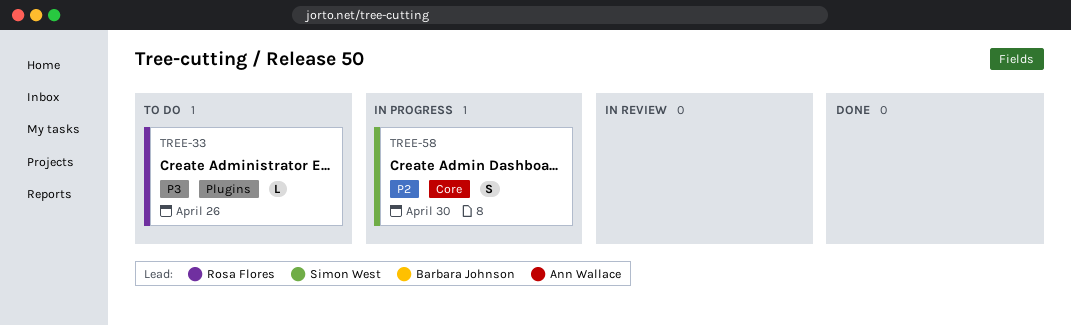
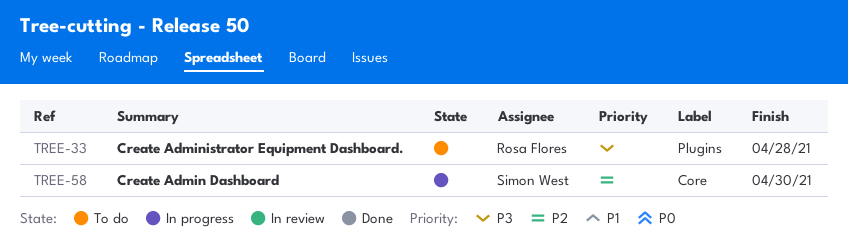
TREE-33, due: Apr 26 -> Apr 28

